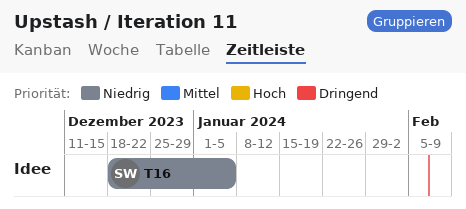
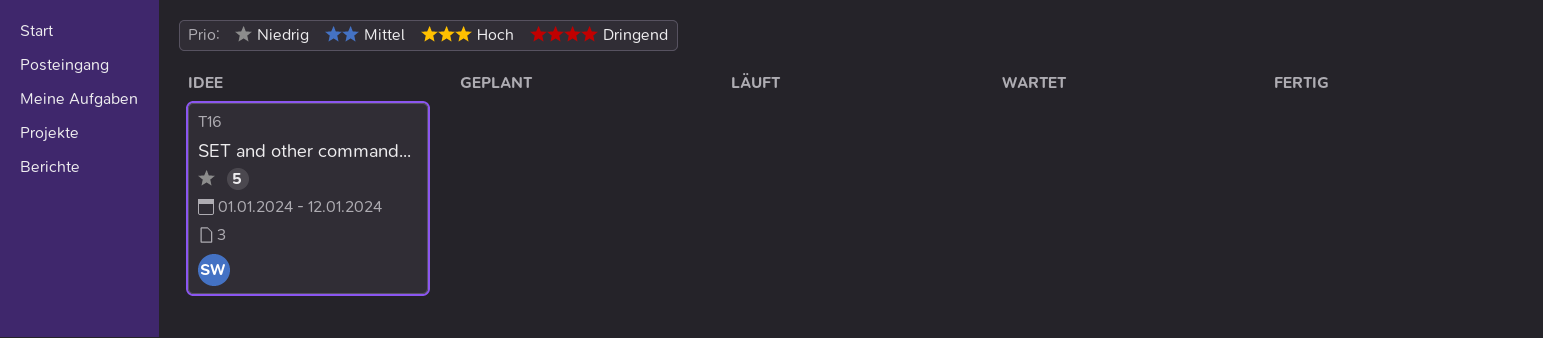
T16, start: Dec 18 -> Jan 1
T16, due: Jan 5 -> Jan 12

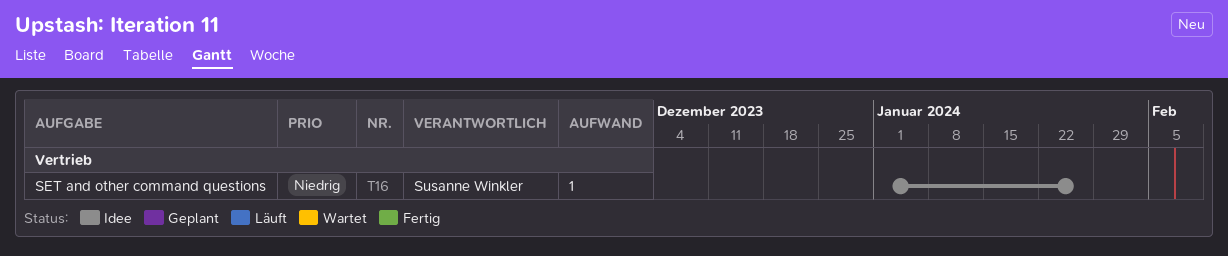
T16, estimate: 5 -> 1
T16, due: Jan 12 -> Jan 26

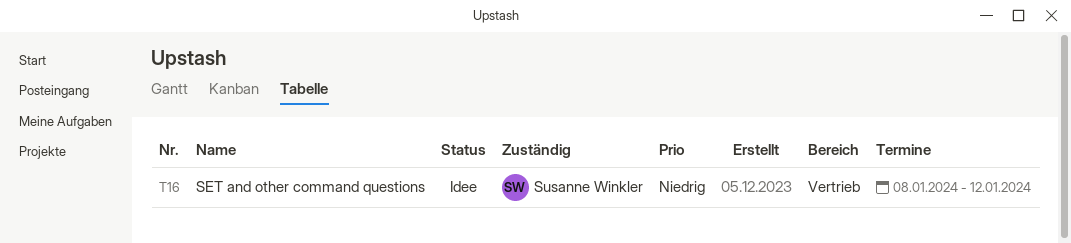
T16, start: Jan 1 -> Jan 8
T16, due: Jan 26 -> Jan 12

